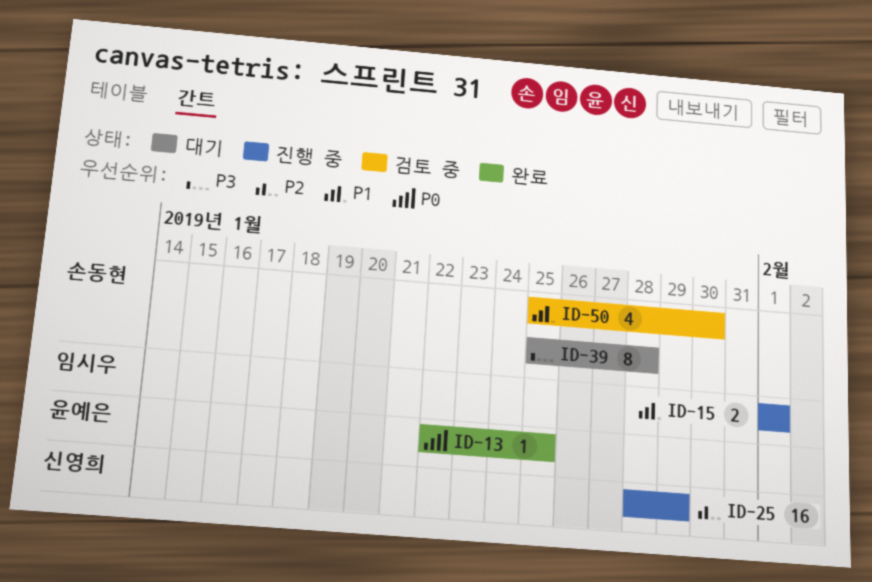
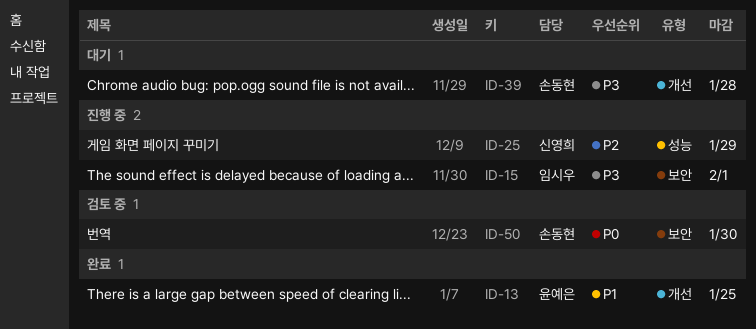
ID-13, priority: P0 -> P1
ID-15, priority: P1 -> P3
ID-50, priority: P1 -> P0

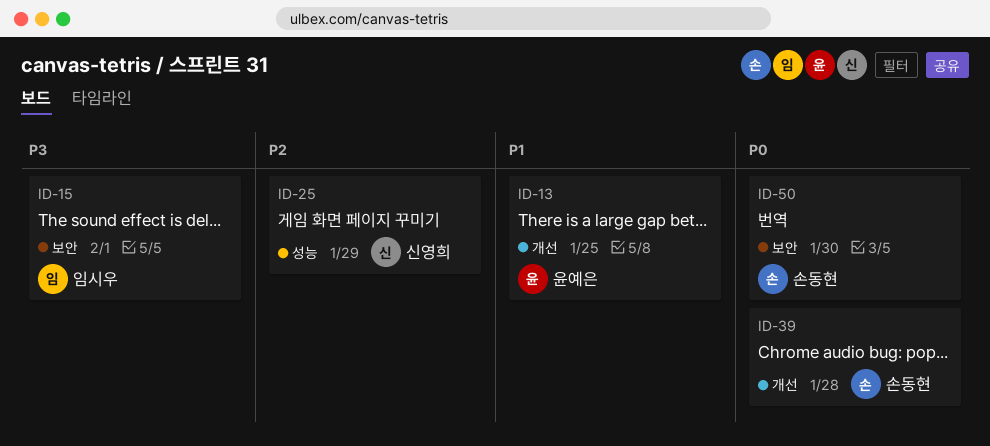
ID-39, priority: P3 -> P0

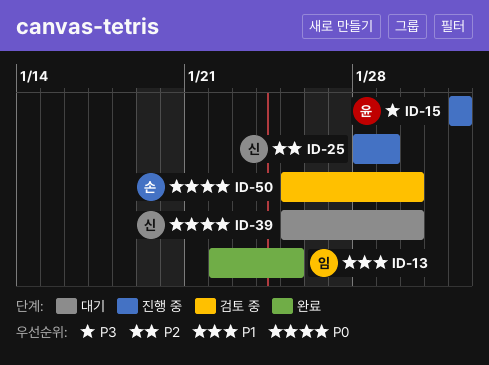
ID-13, owner: 윤예은 -> 임시우
ID-15, owner: 임시우 -> 윤예은
ID-39, owner: 손동현 -> 신영희
ID-39, due: Jan 28 -> Jan 30

